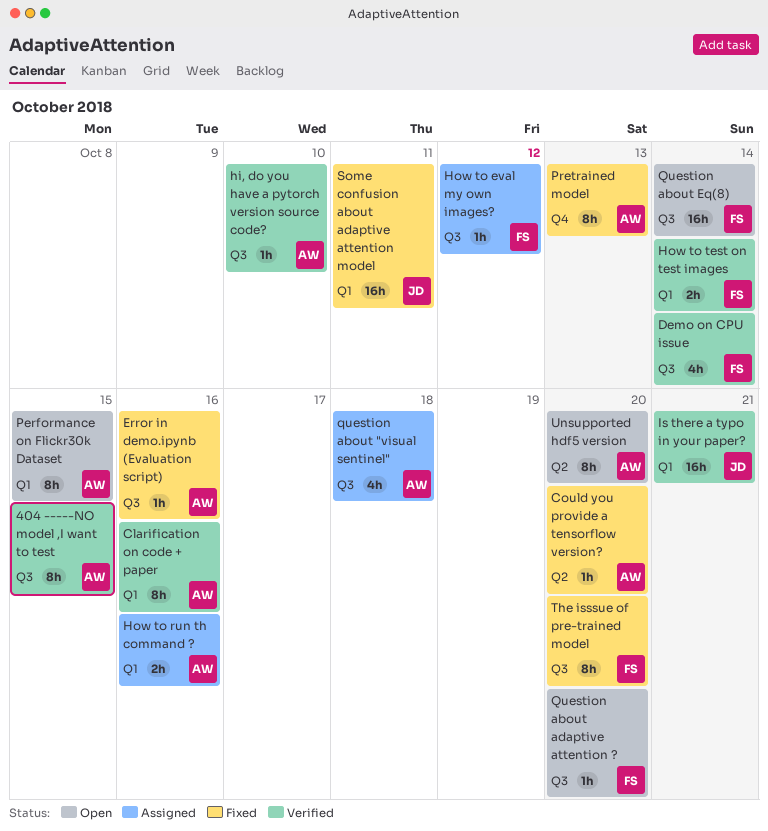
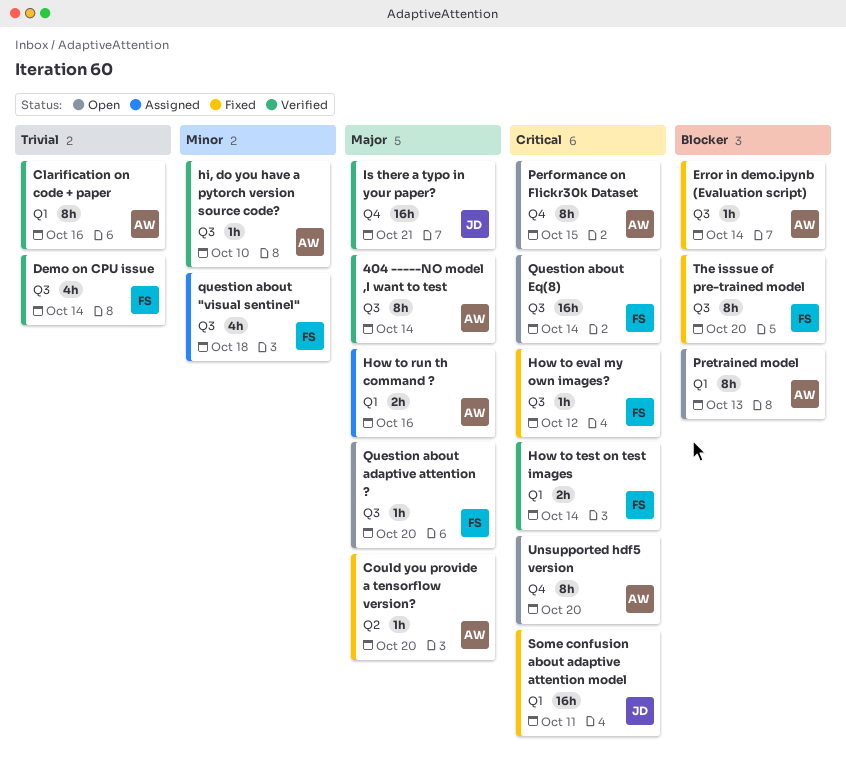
404 -----NO model ,I want to test, due: Oct 15 -> Oct 14
Error in demo.ipynb (Evaluation script), due: Oct 16 -> Oct 14
How to eval my own images?, status: Assigned -> Fixed
Is there a typo in your paper?, label: Q1 -> Q4
Performance on Flickr30k Dataset, label: Q1 -> Q4
Pretrained model, status: Fixed -> Open
Pretrained model, label: Q4 -> Q1
question about "visual sentinel", owner: AW -> FS
Unsupported hdf5 version, label: Q2 -> Q4

